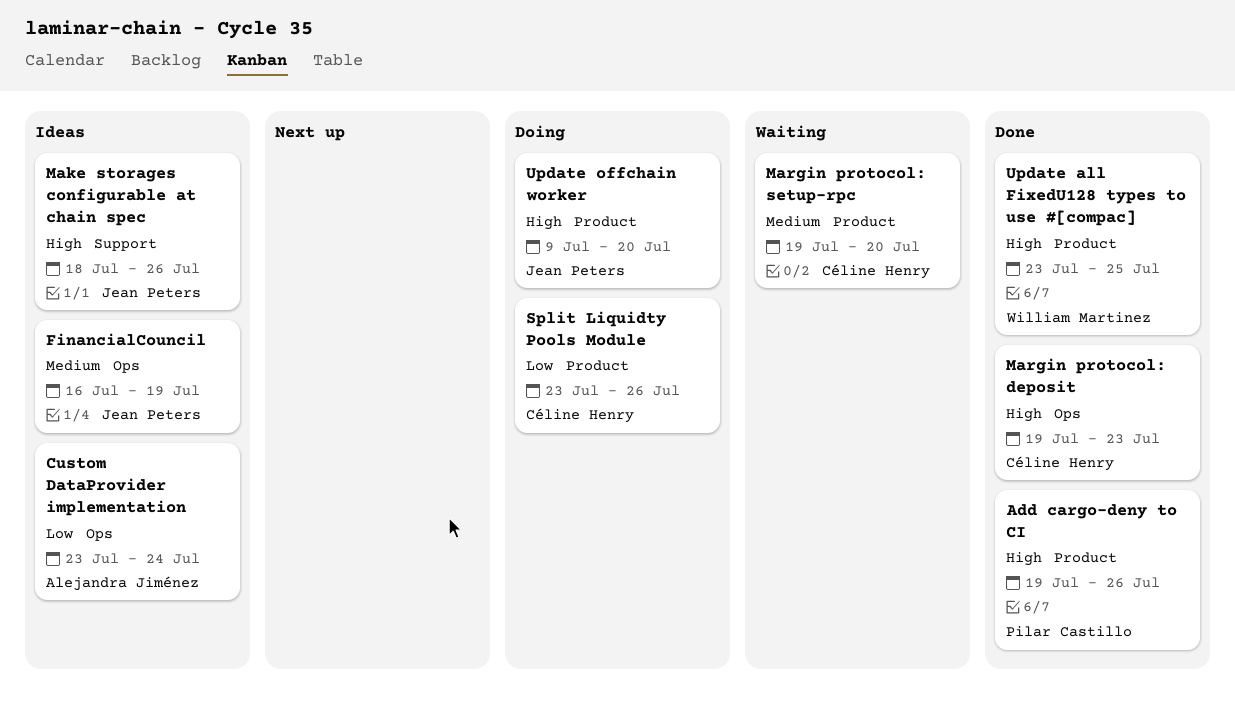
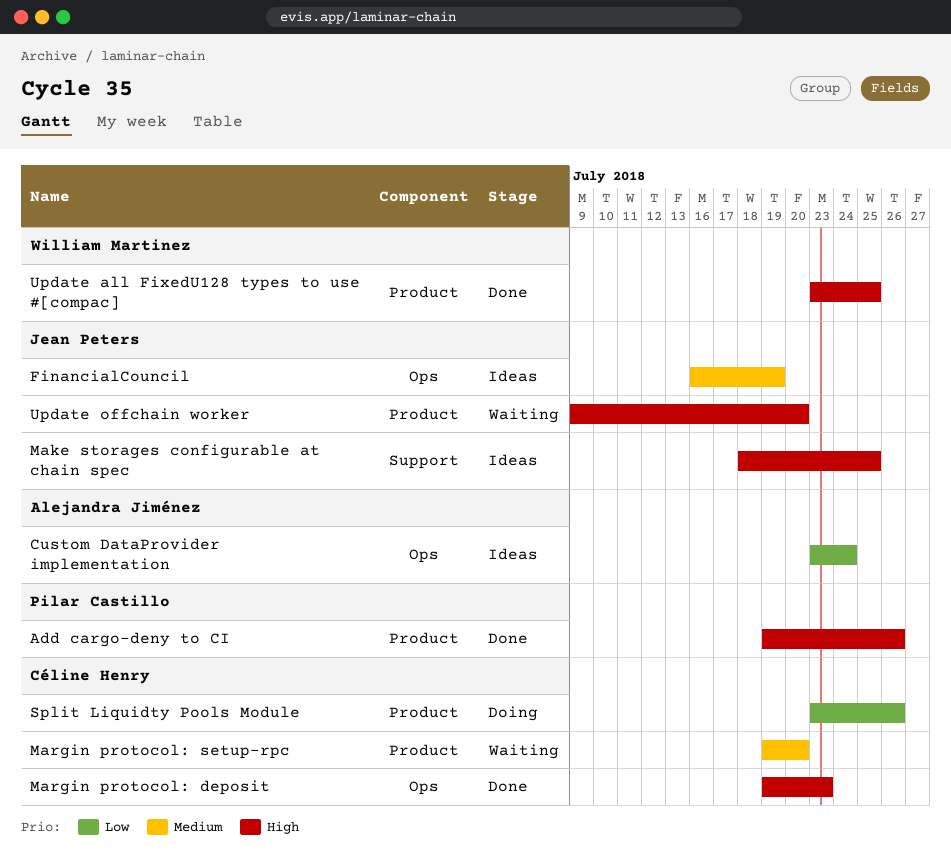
Make storages configurable at chain spec, due: Jul 26 -> Jul 25
Update offchain worker, status: Doing -> Waiting

